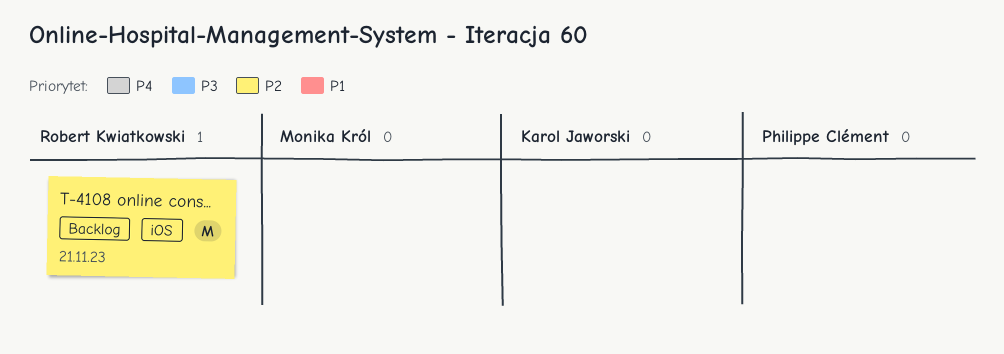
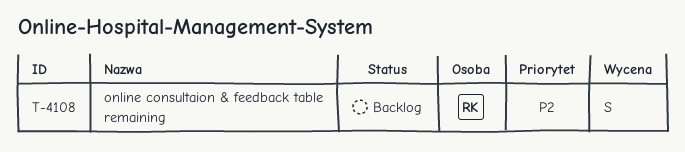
T-4108, estimate: M -> S

